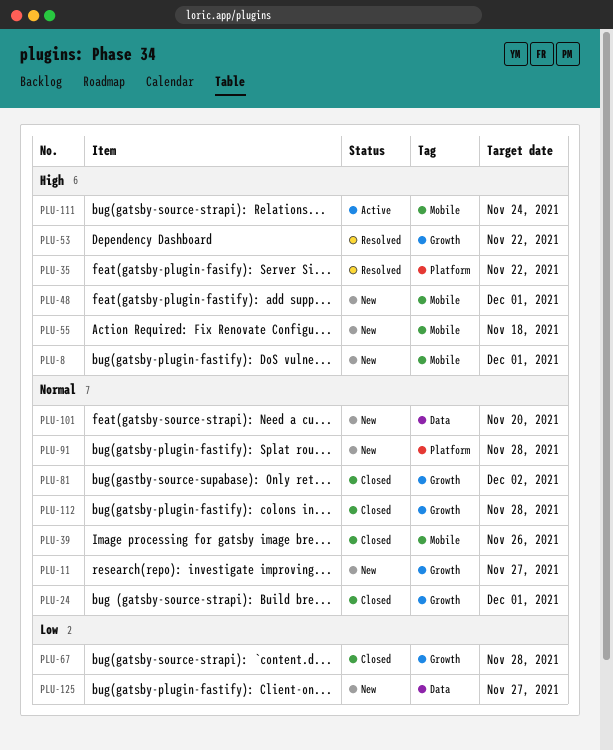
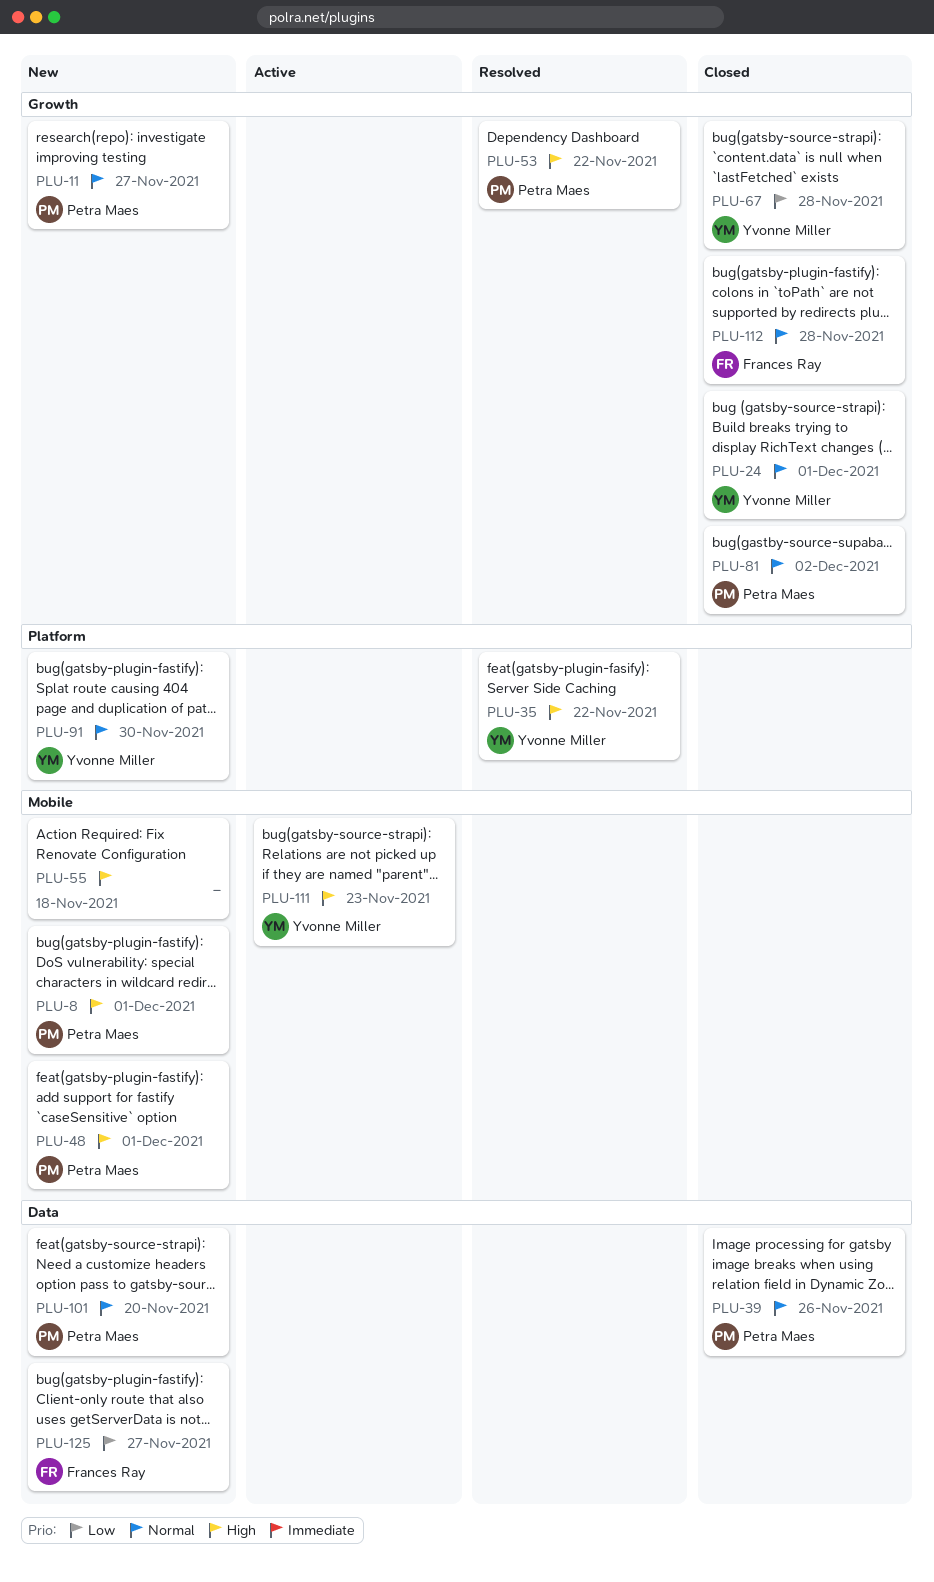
PLU-39, label: Mobile -> Data
PLU-91, due: Nov 28 -> Nov 30
PLU-111, due: Nov 24 -> Nov 23

